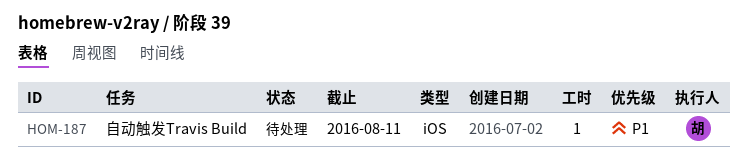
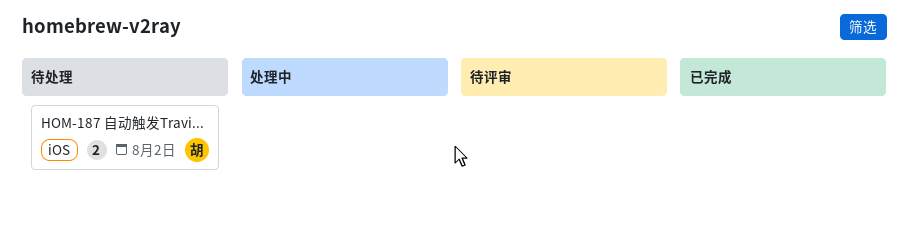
HOM-187, estimate: 1 -> 2
HOM-187, due: Aug 11 -> Aug 2

